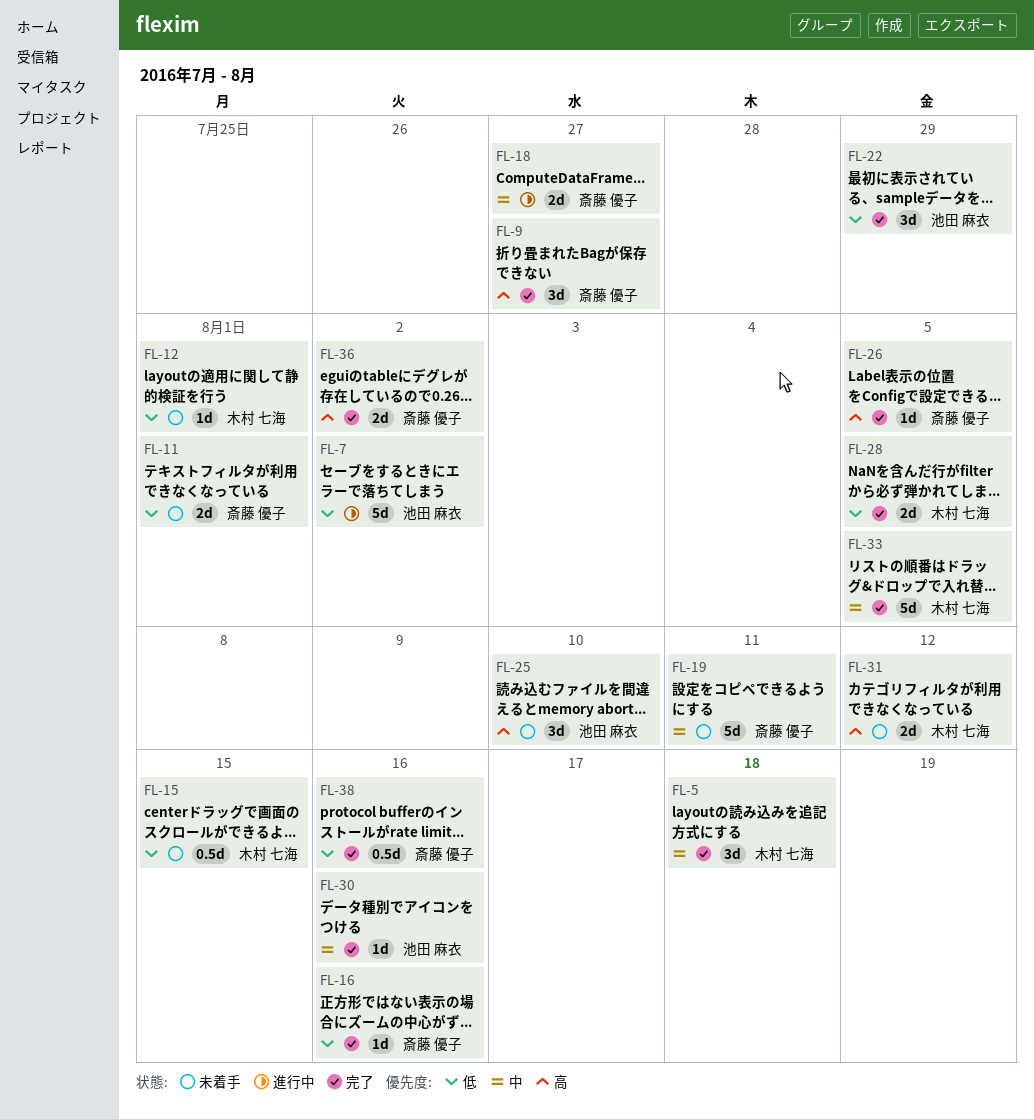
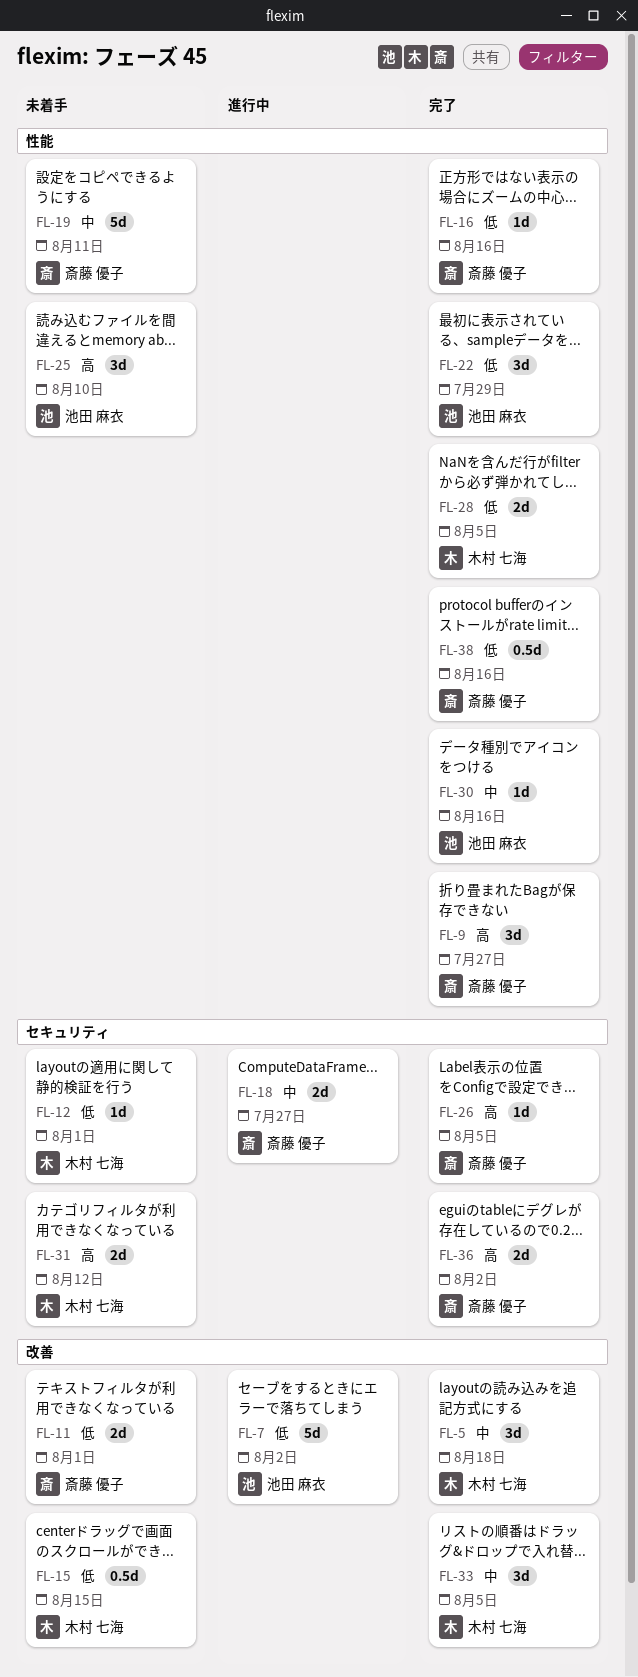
FL-33, estimate: 5d -> 3d

